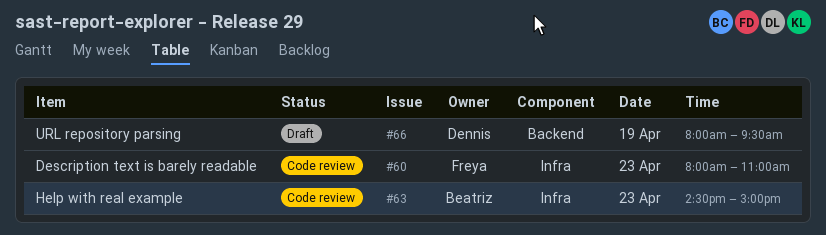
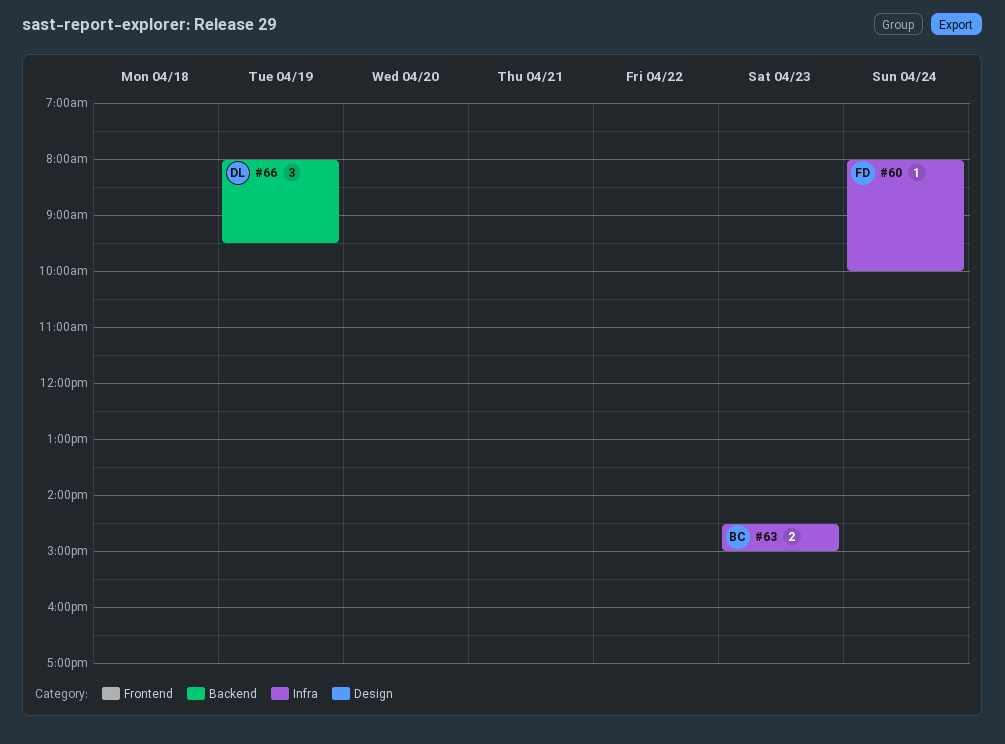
#60, day: Apr 23 -> Apr 24
#60, ends: 11:00 -> 10:00

